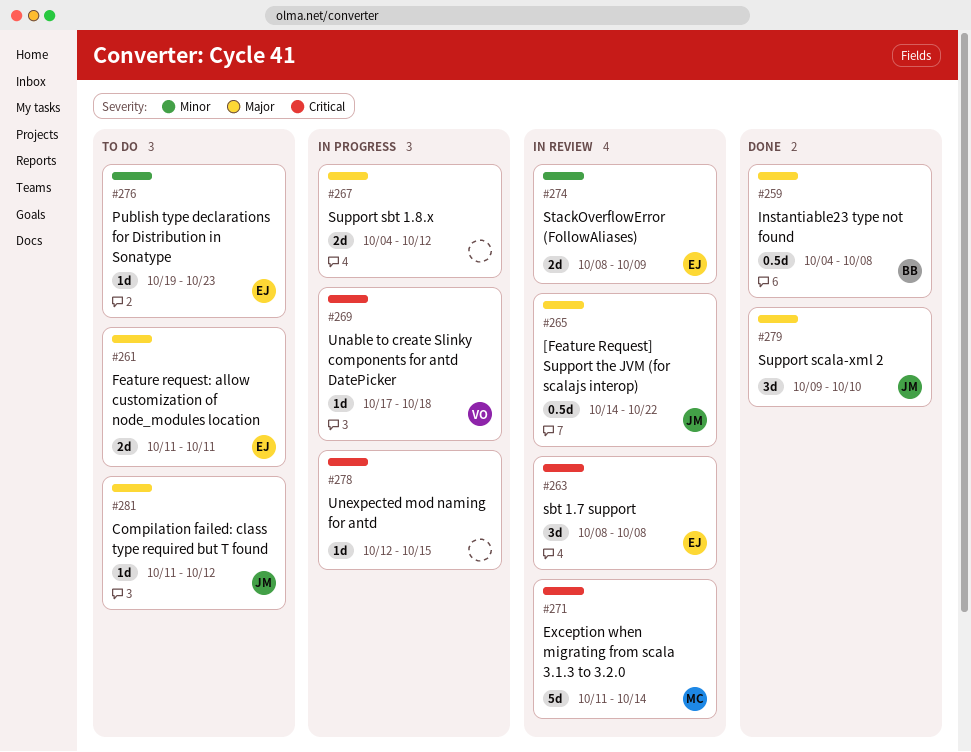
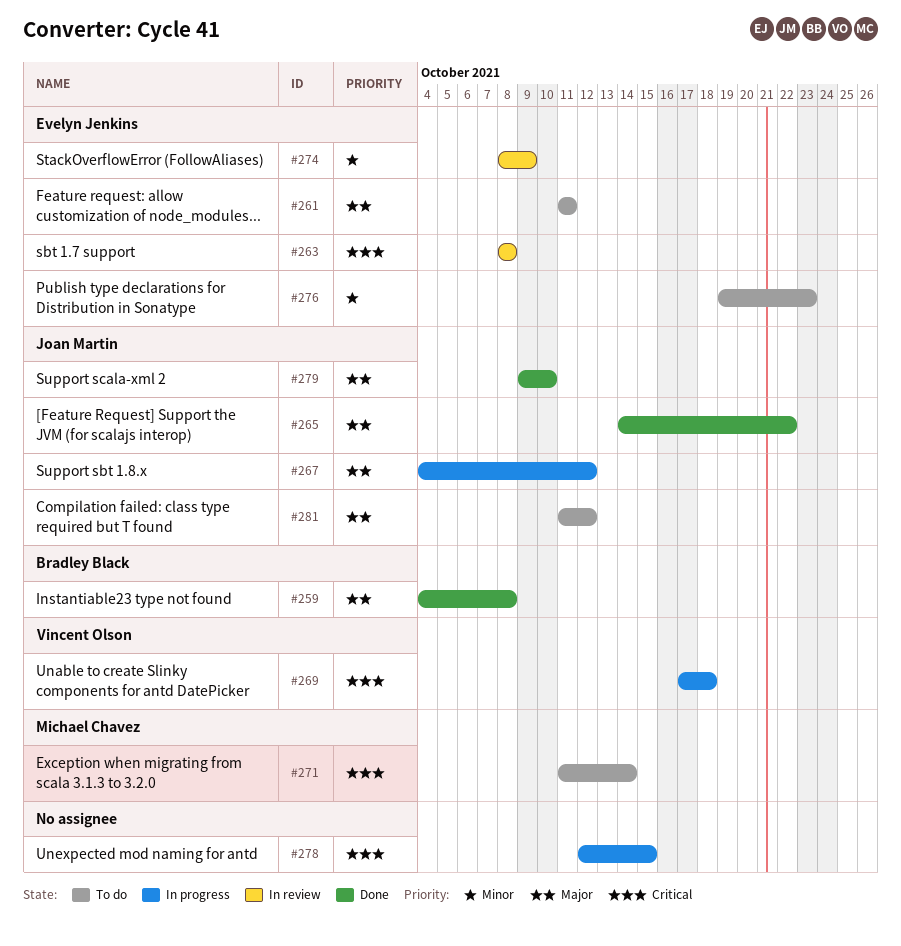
#265, status: In review -> Done
#267, owner: none -> Joan Martin
#271, status: In review -> To do

